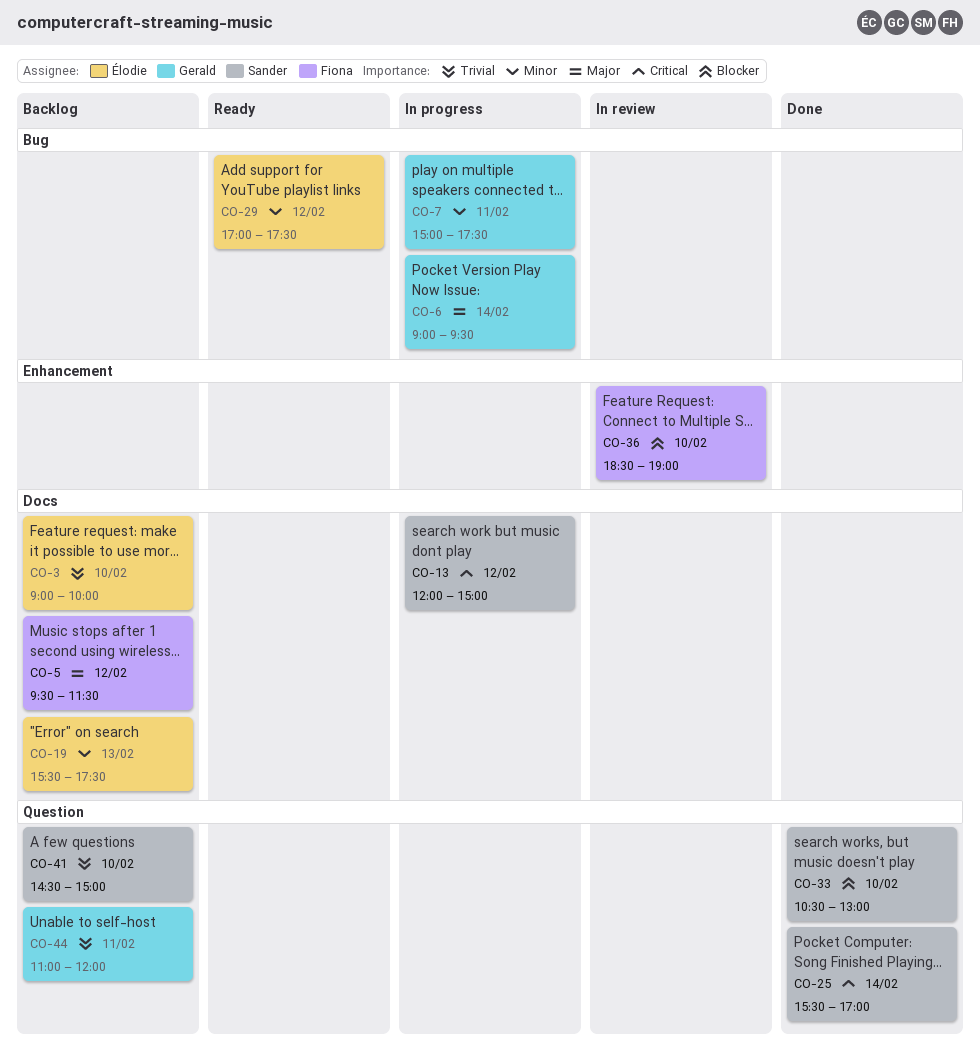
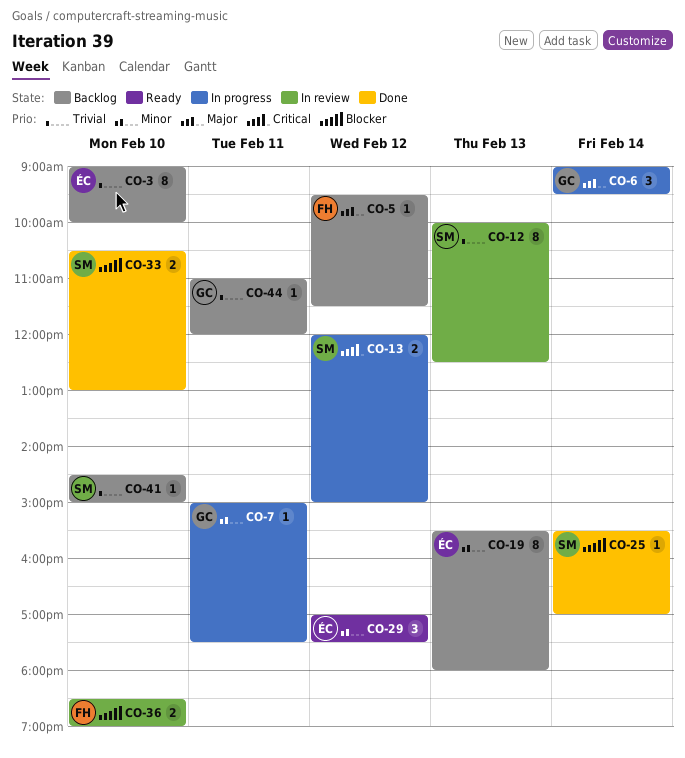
CO-12: none -> present
CO-19, ends: 17:30 -> 18:00
CO-25, priority: Critical -> Blocker

